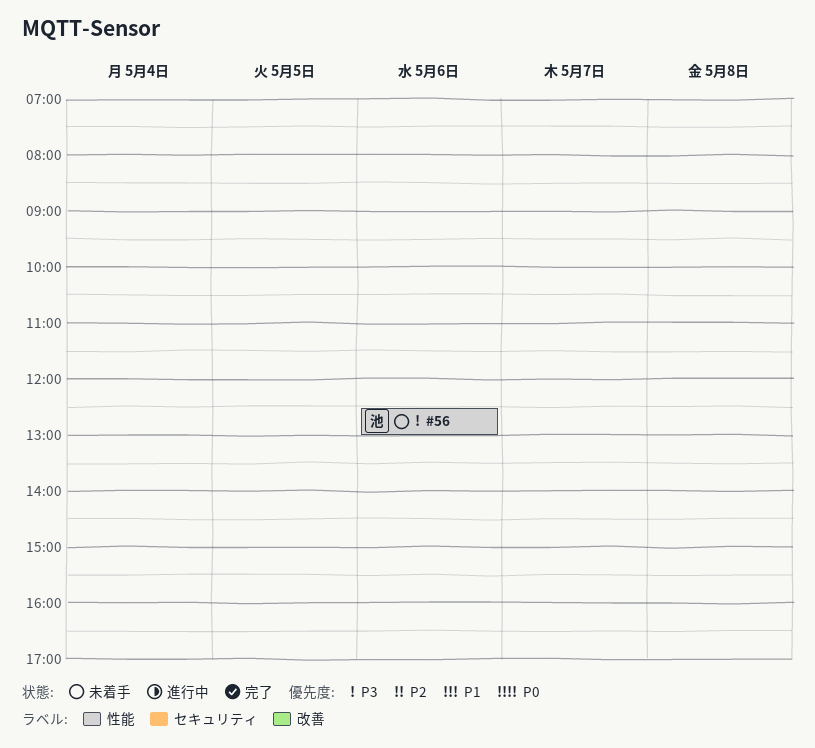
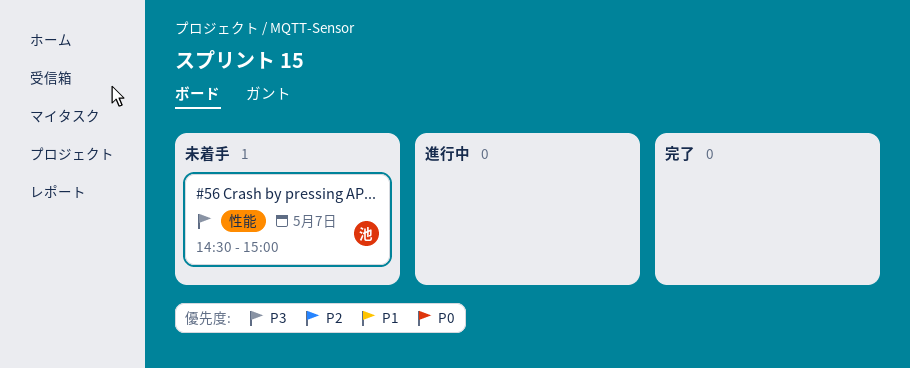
#56, day: May 6 -> May 7
#56, begins: 12:30 -> 14:30
#56, ends: 13:00 -> 15:00

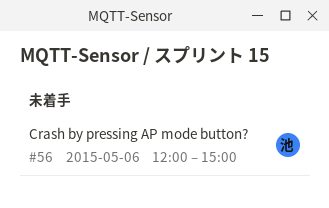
#56, day: May 7 -> May 6
#56, begins: 14:30 -> 12:00

